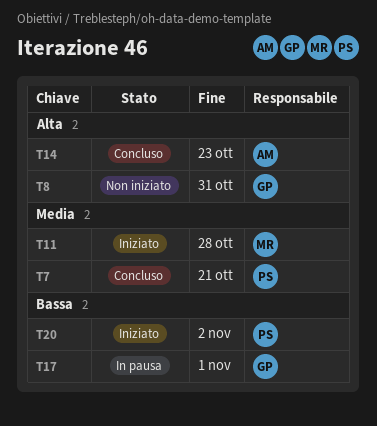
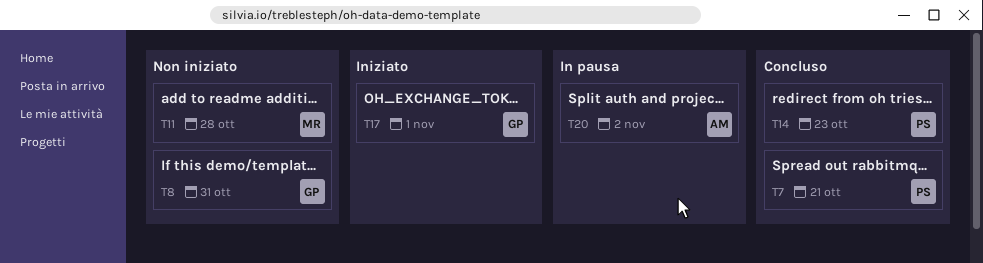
T11, status: Iniziato -> Non iniziato
T14, owner: AM -> PS
T17, status: In pausa -> Iniziato
T20, status: Iniziato -> In pausa
T20, owner: PS -> AM

